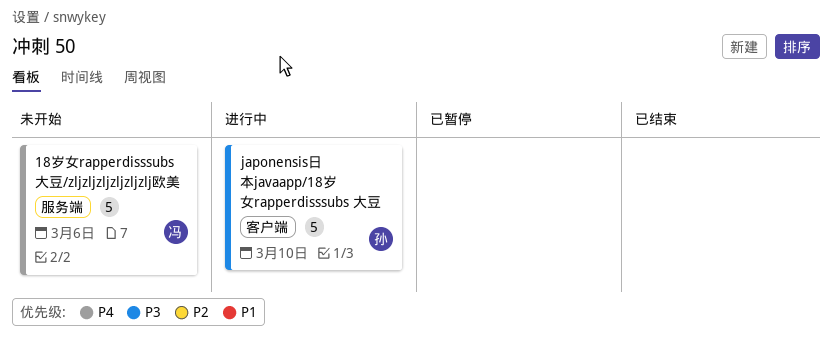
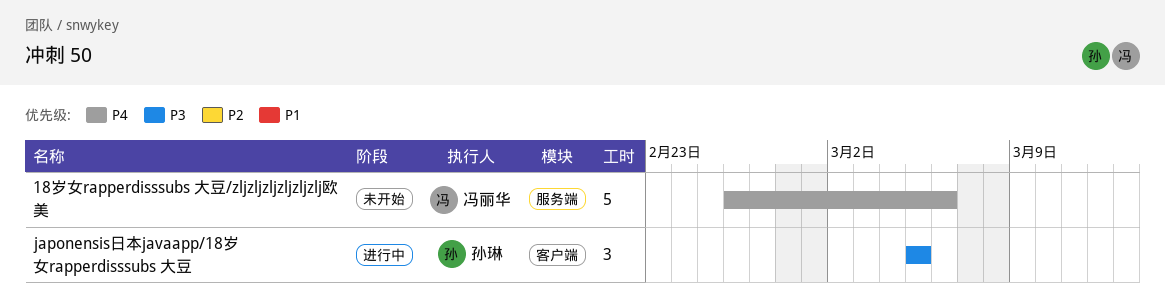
japonensis日本javaapp/18岁女rapperdisssubs 大豆, estimate: 5 -> 3
japonensis日本javaapp/18岁女rapperdisssubs 大豆, due: Mar 10 -> Mar 5

